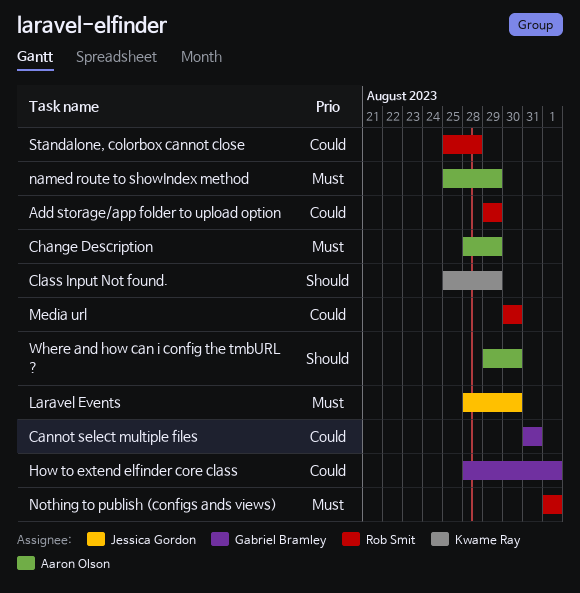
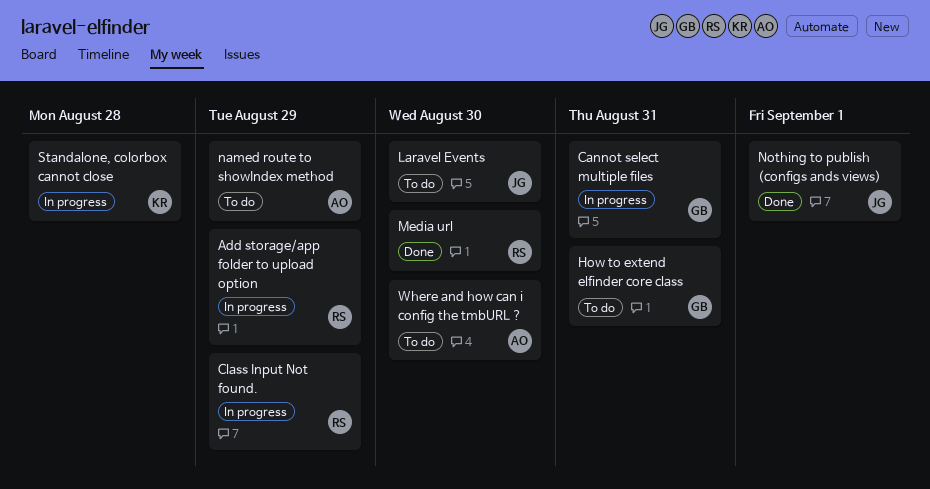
Change Description: present -> none
Class Input Not found., owner: Kwame Ray -> Rob Smit
How to extend elfinder core class, due: Sep 1 -> Aug 31
Nothing to publish (configs ands views), owner: Rob Smit -> Jessica Gordon
Standalone, colorbox cannot close, owner: Rob Smit -> Kwame Ray

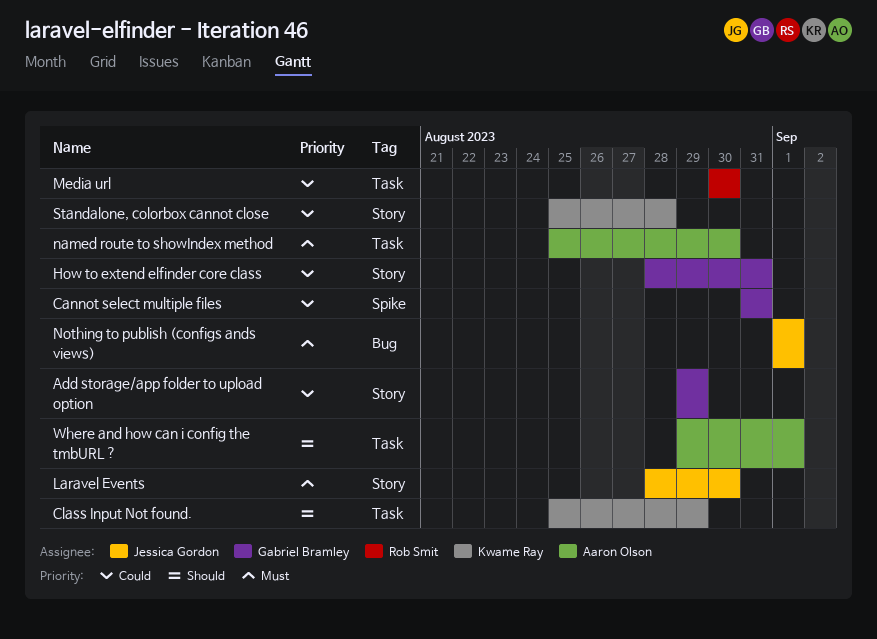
Add storage/app folder to upload option, owner: Rob Smit -> Gabriel Bramley
Class Input Not found., owner: Rob Smit -> Kwame Ray
named route to showIndex method, due: Aug 29 -> Aug 30
Where and how can i config the tmbURL ?, due: Aug 30 -> Sep 1

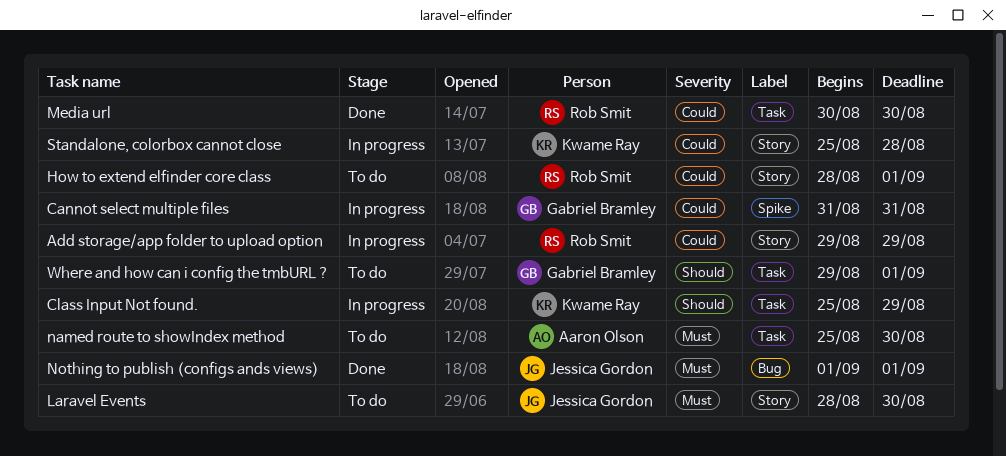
Add storage/app folder to upload option, owner: Gabriel Bramley -> Rob Smit
How to extend elfinder core class, owner: Gabriel Bramley -> Rob Smit
How to extend elfinder core class, due: Aug 31 -> Sep 1
Where and how can i config the tmbURL ?, owner: Aaron Olson -> Gabriel Bramley

